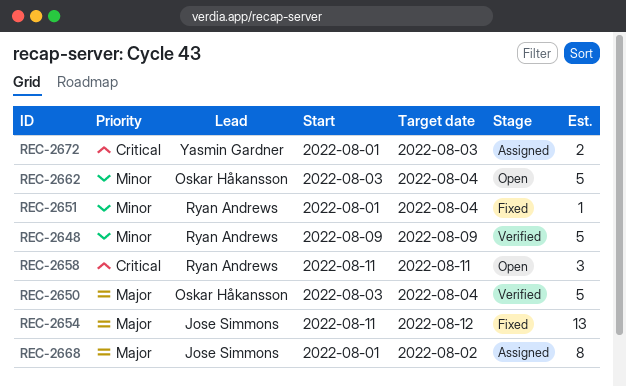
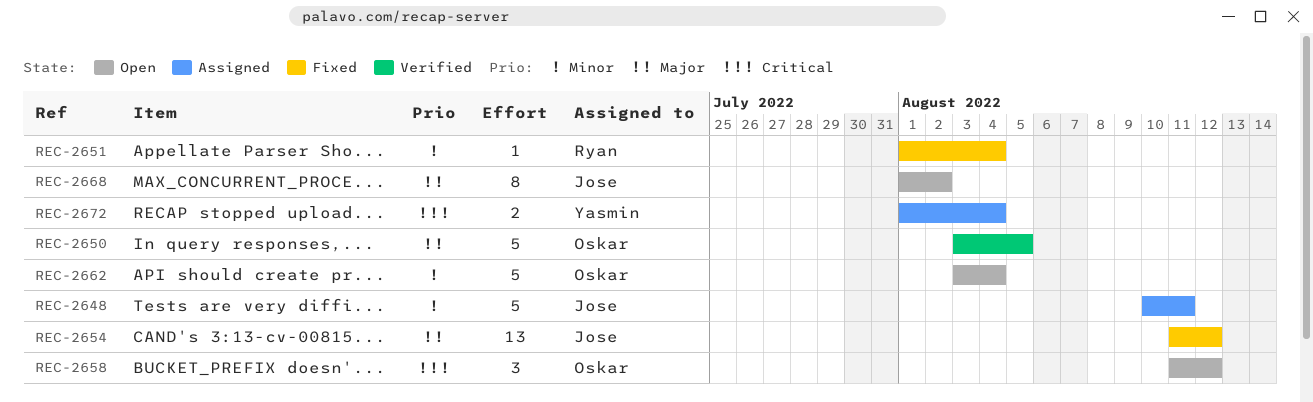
REC-2648, status: Verified -> Assigned
REC-2648, owner: Ryan Andrews -> Jose Simmons
REC-2648, start: Aug 9 -> Aug 10
REC-2648, due: Aug 9 -> Aug 11
REC-2650, due: Aug 4 -> Aug 5
REC-2658, owner: Ryan Andrews -> Oskar Håkansson
REC-2658, due: Aug 11 -> Aug 12
REC-2668, status: Assigned -> Open
REC-2672, due: Aug 3 -> Aug 4

